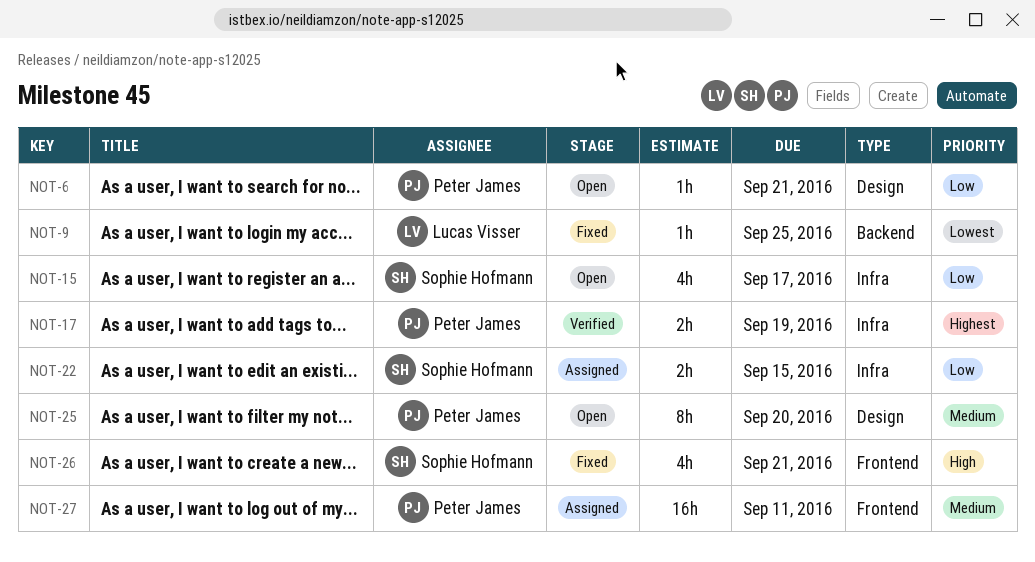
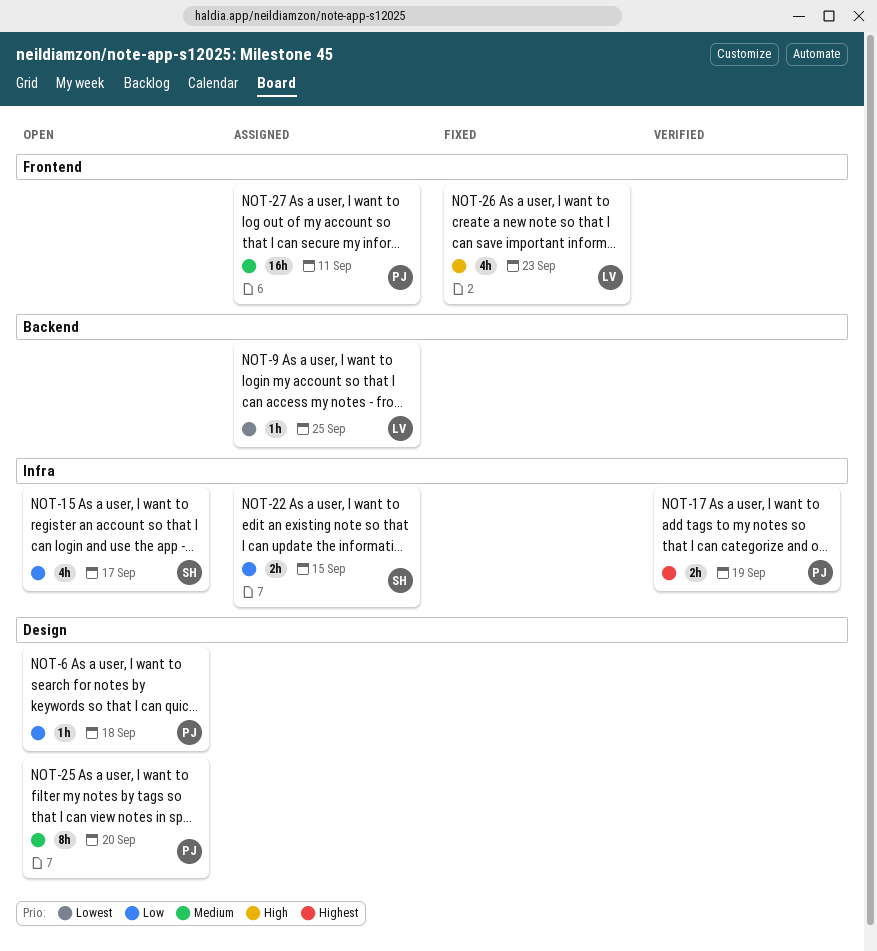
NOT-6, due: Sep 21 -> Sep 18
NOT-9, status: Fixed -> Assigned
NOT-26, owner: Sophie Hofmann -> Lucas Visser
NOT-26, due: Sep 21 -> Sep 23

